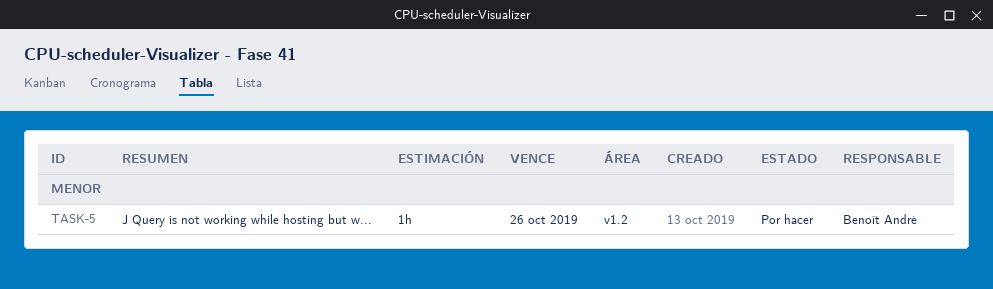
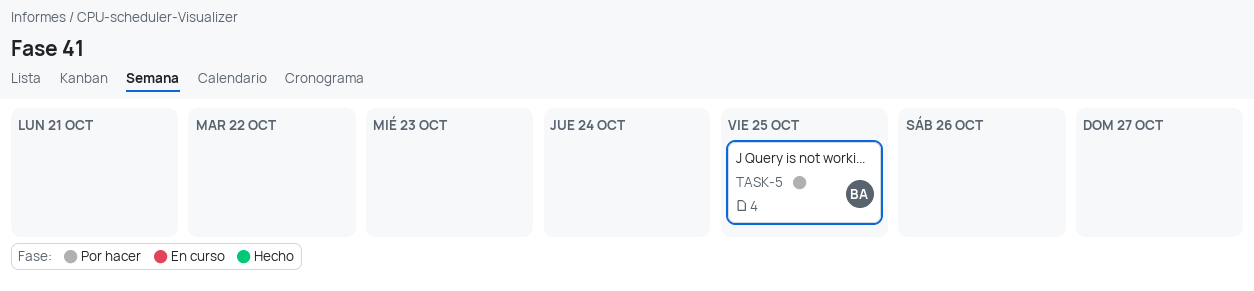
TASK-5, due: Oct 26 -> Oct 25

